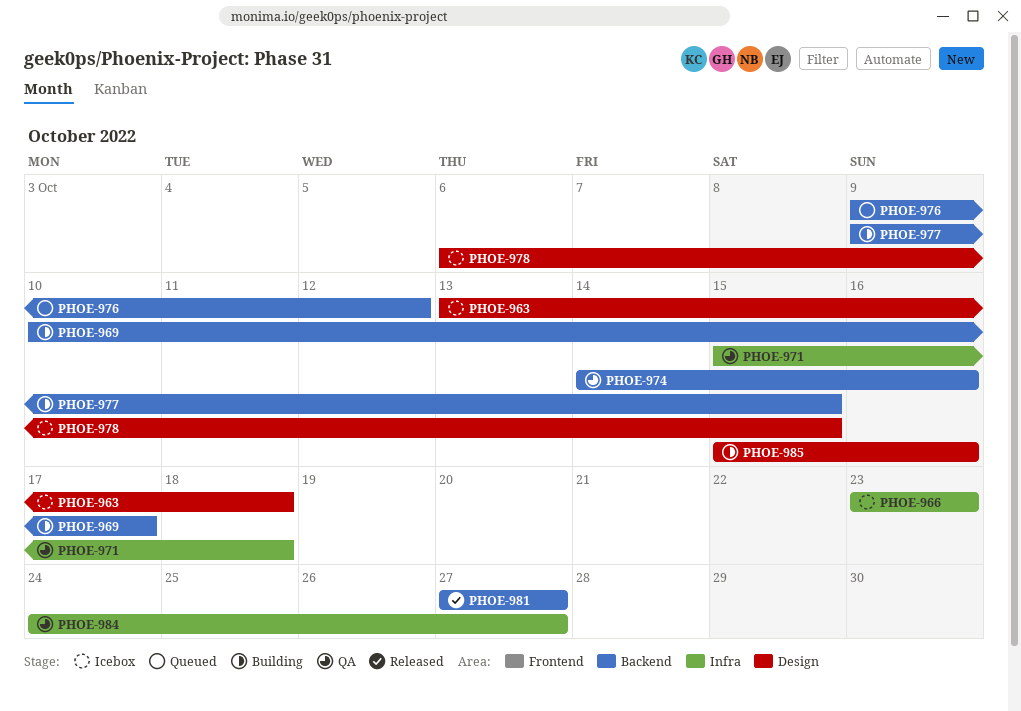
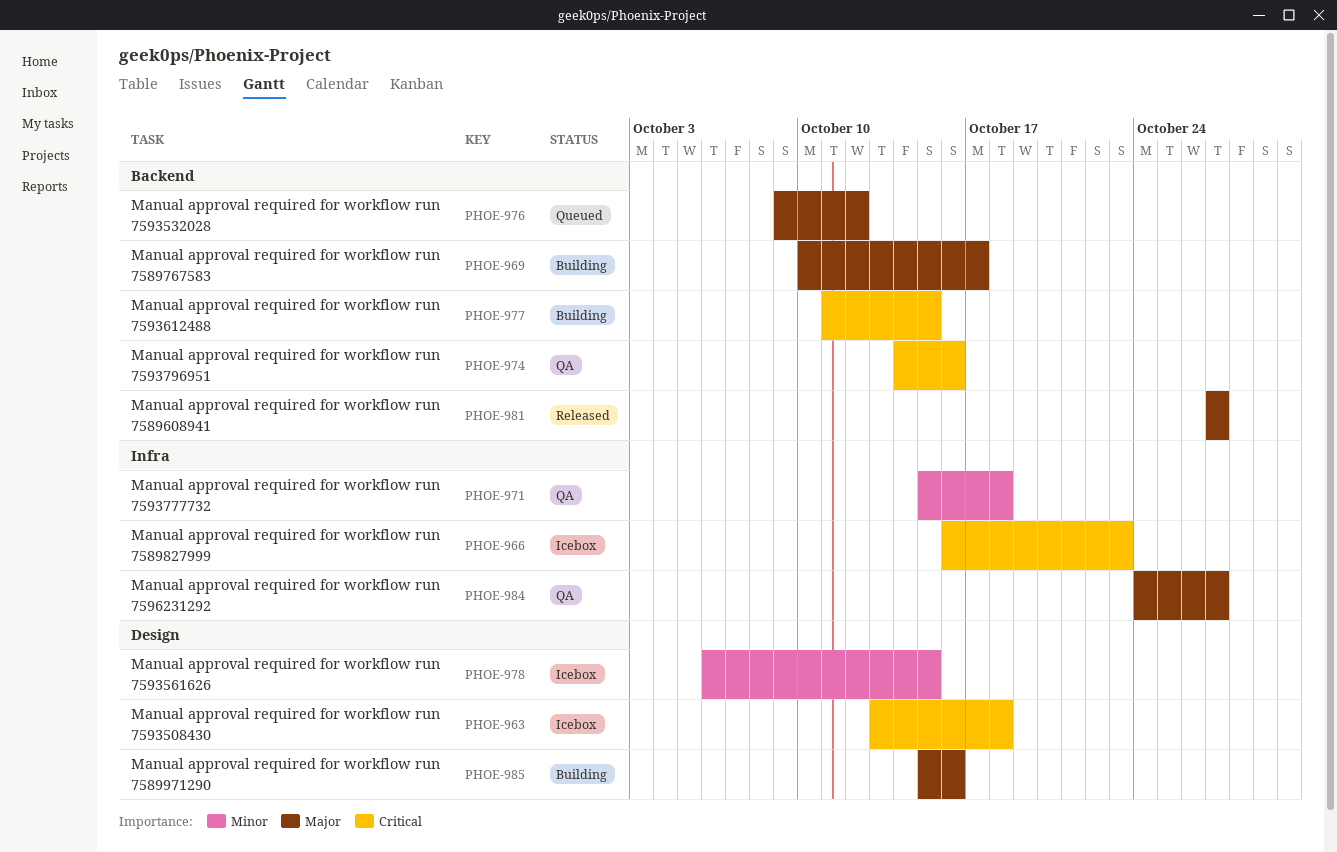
PHOE-966, start: Oct 23 -> Oct 16
PHOE-977, start: Oct 9 -> Oct 11

